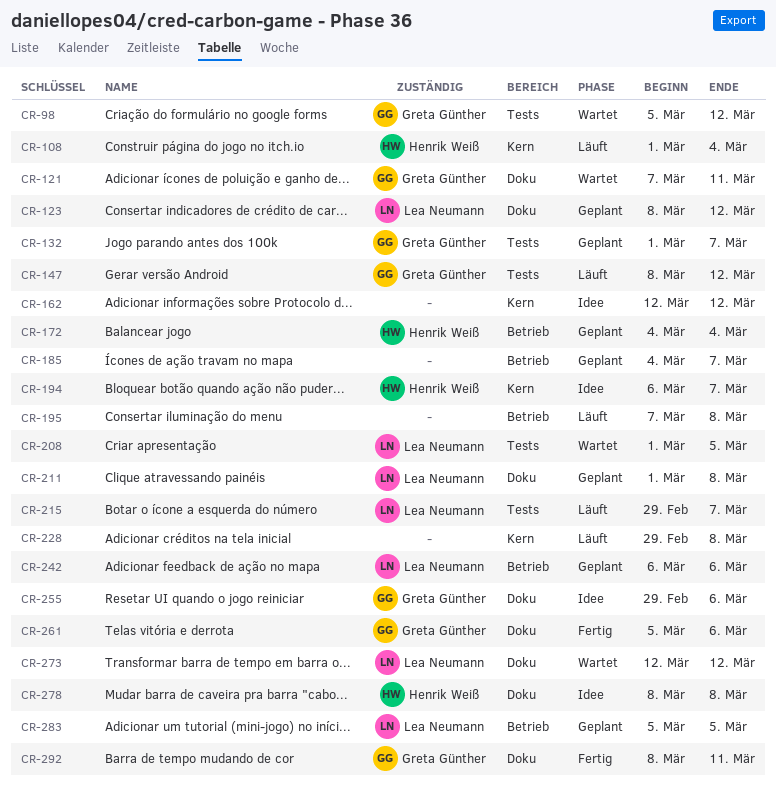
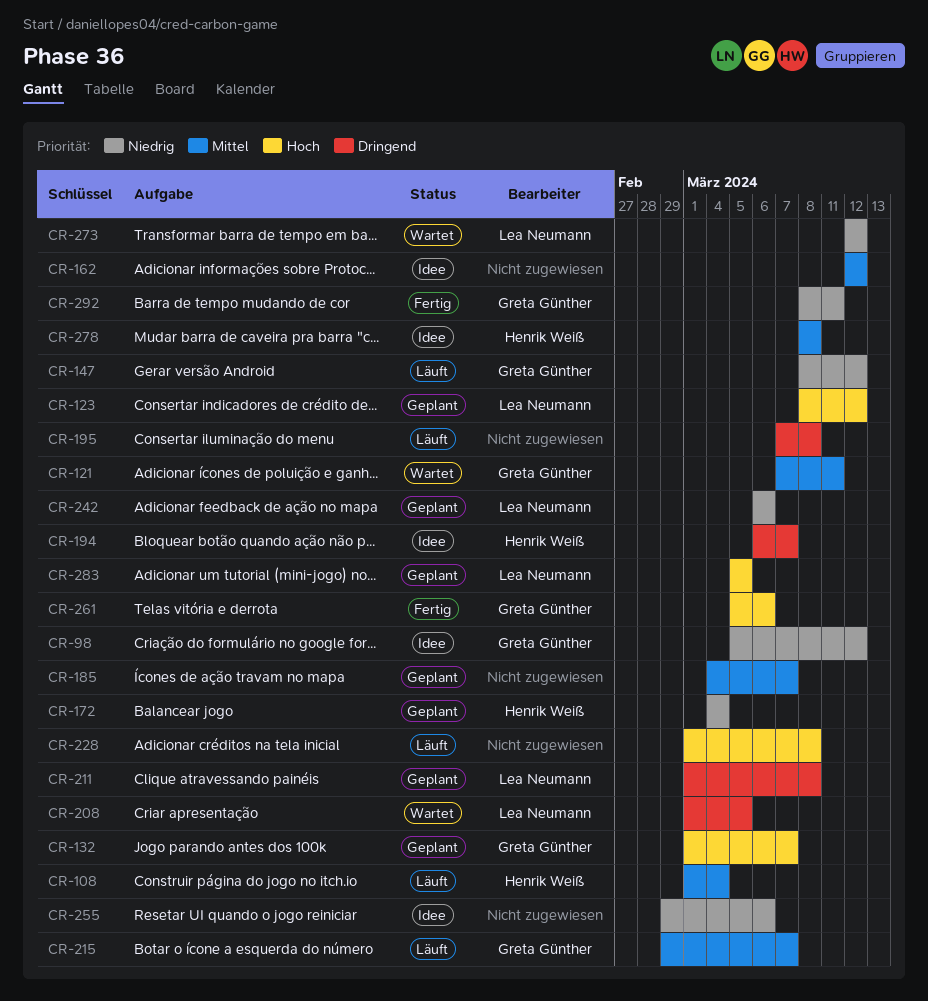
CR-98, status: Wartet -> Idee
CR-215, owner: Lea Neumann -> Greta Günther
CR-228, start: Feb 29 -> Mar 1
CR-255, owner: Greta Günther -> none

